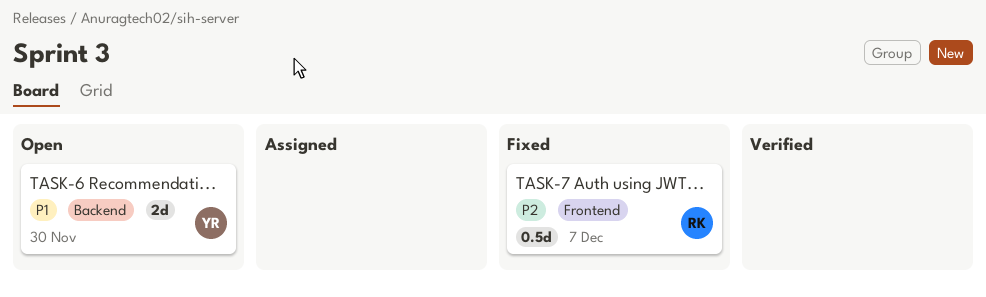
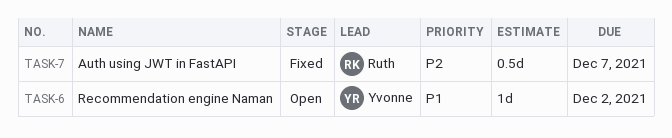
TASK-6, estimate: 2d -> 1d
TASK-6, due: Nov 30 -> Dec 2

